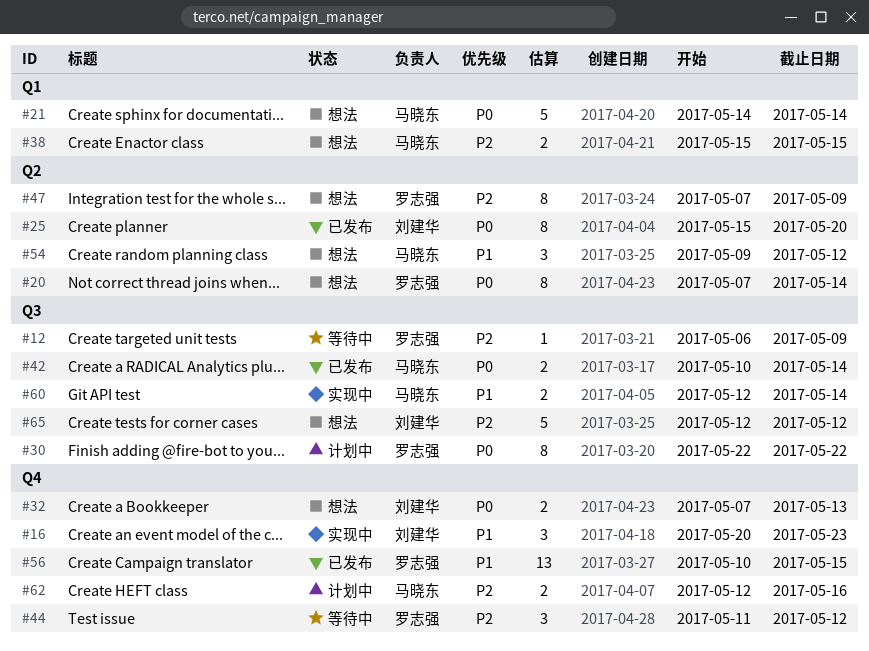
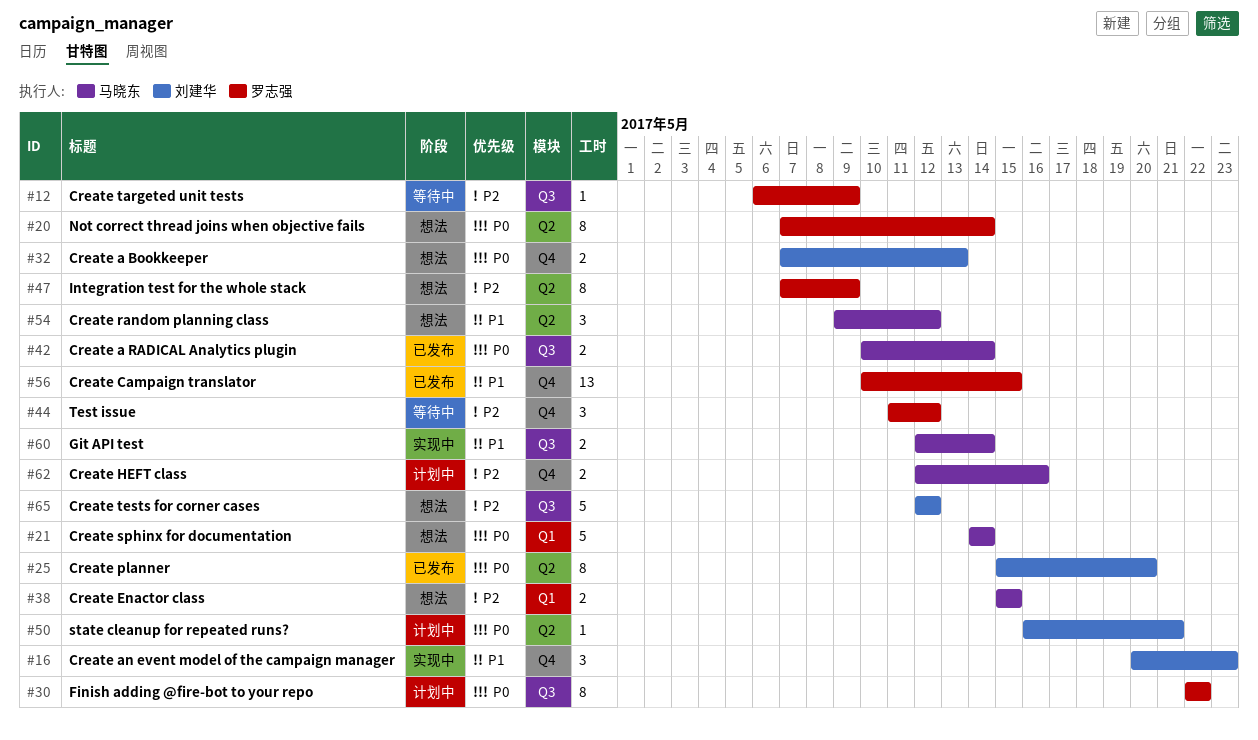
#50: none -> present

